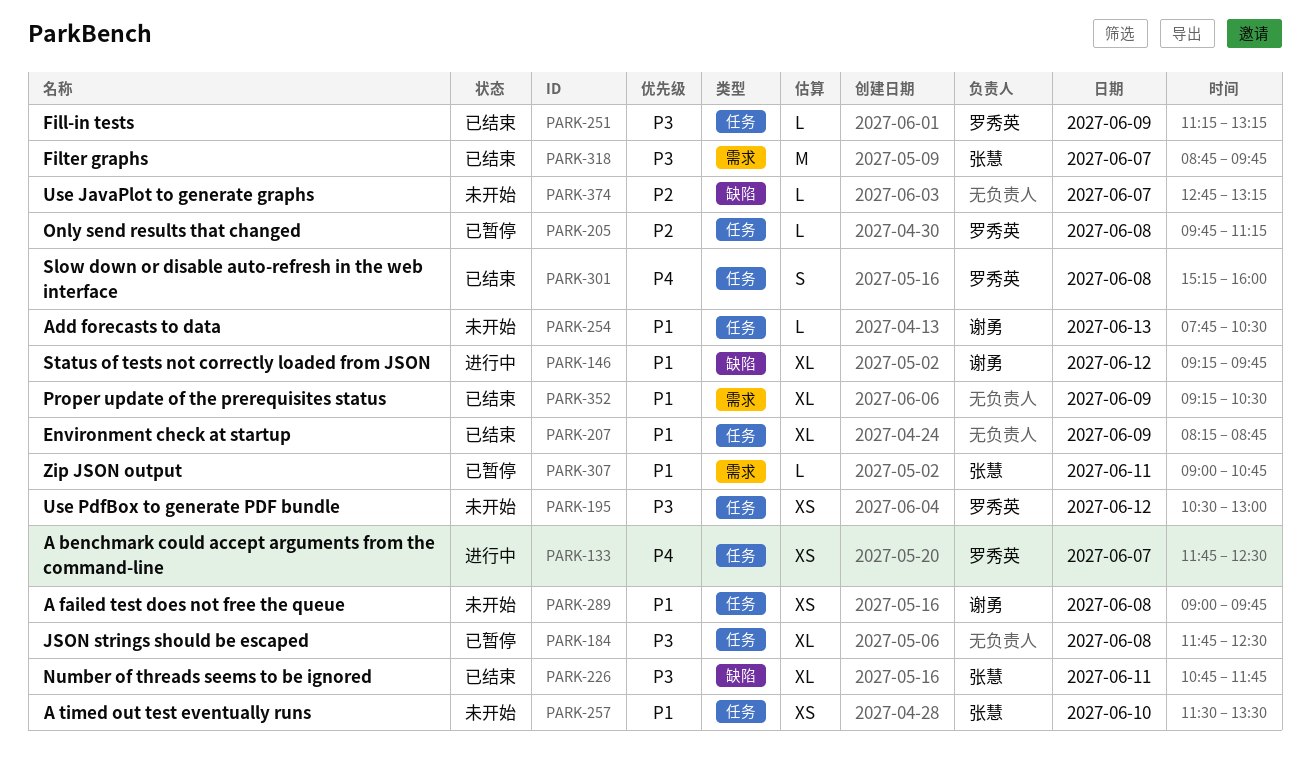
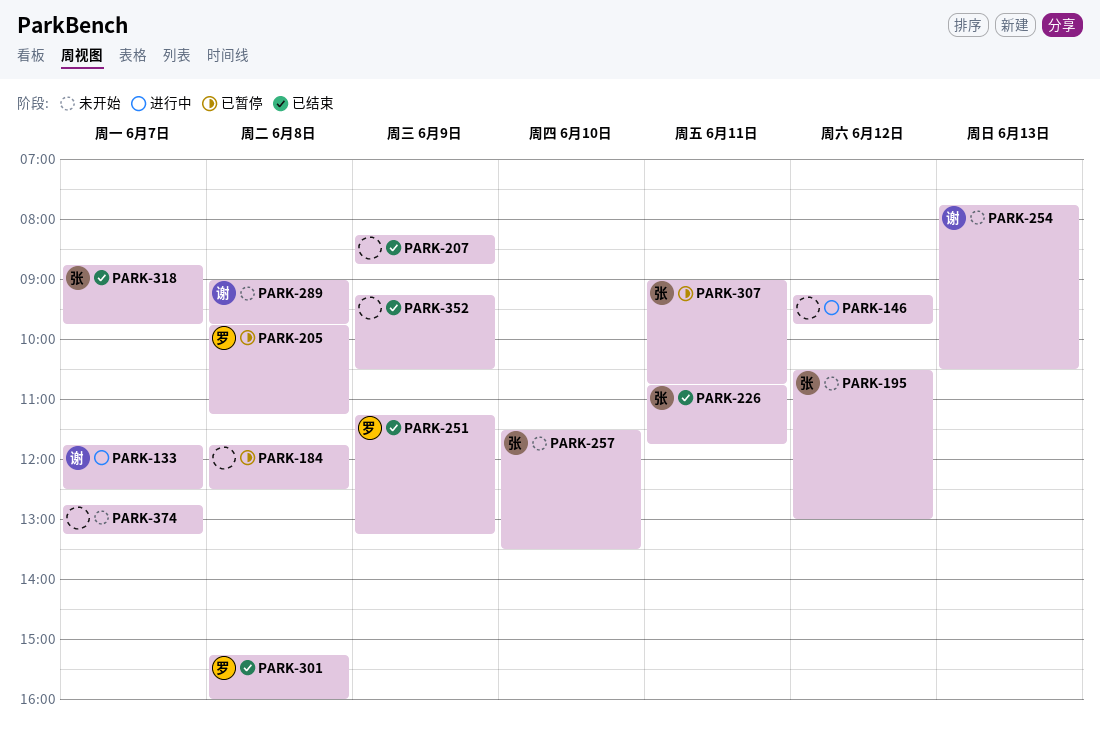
PARK-133, owner: 罗秀英 -> 谢勇
PARK-146, owner: 谢勇 -> none
PARK-195, owner: 罗秀英 -> 张慧

